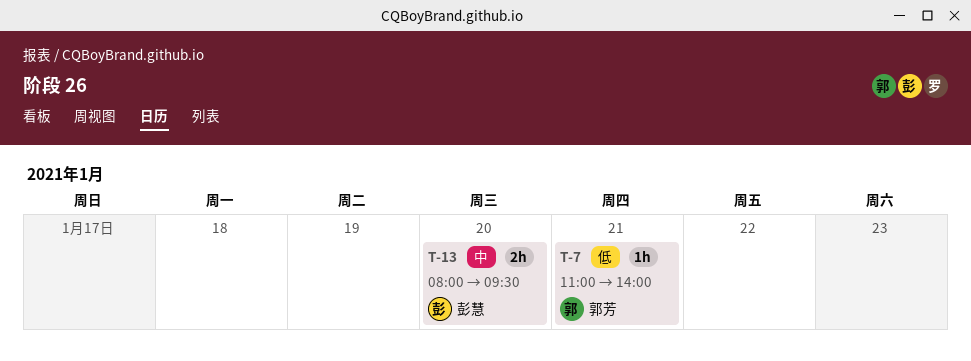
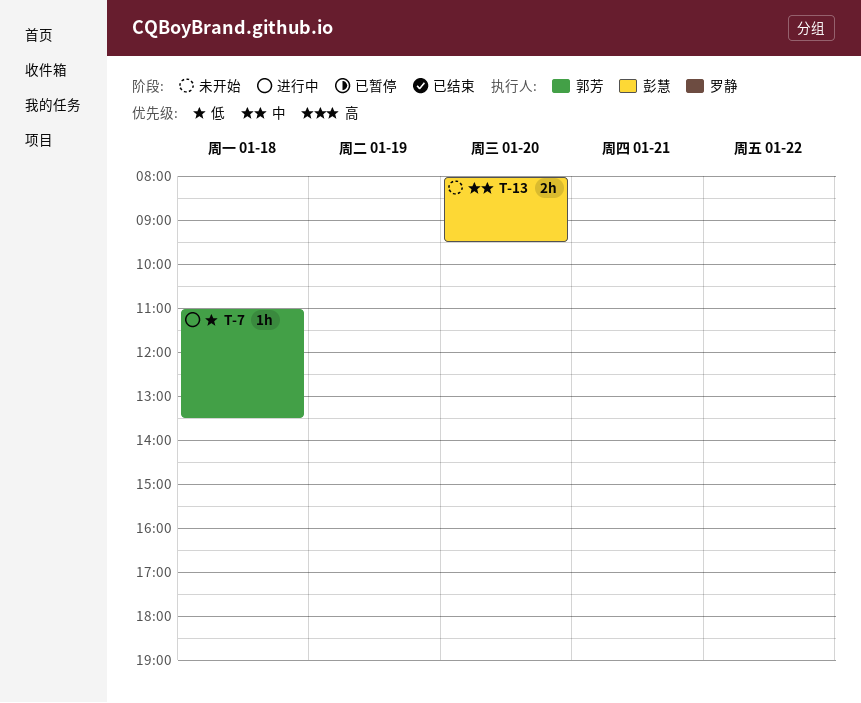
T-7, day: Jan 21 -> Jan 18
T-7, ends: 14:00 -> 13:30

